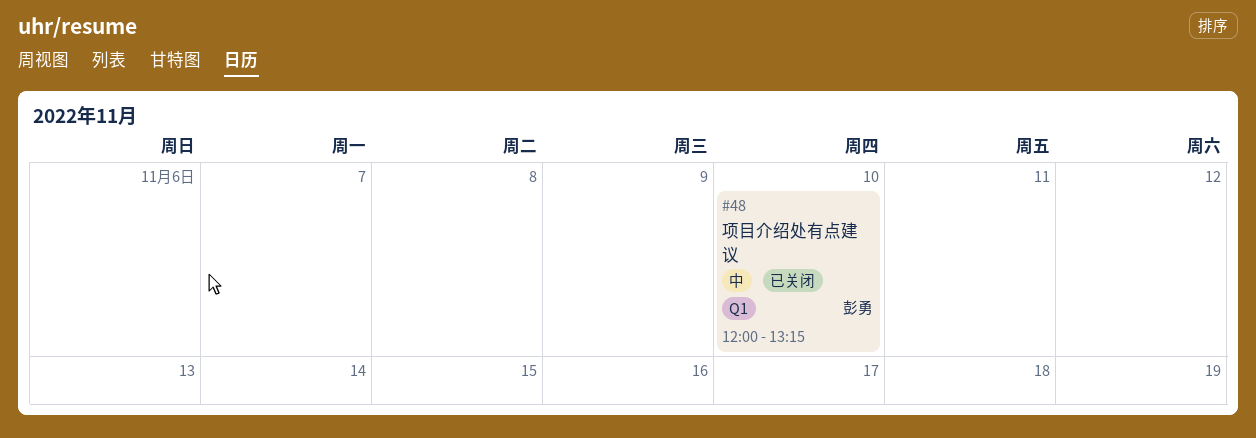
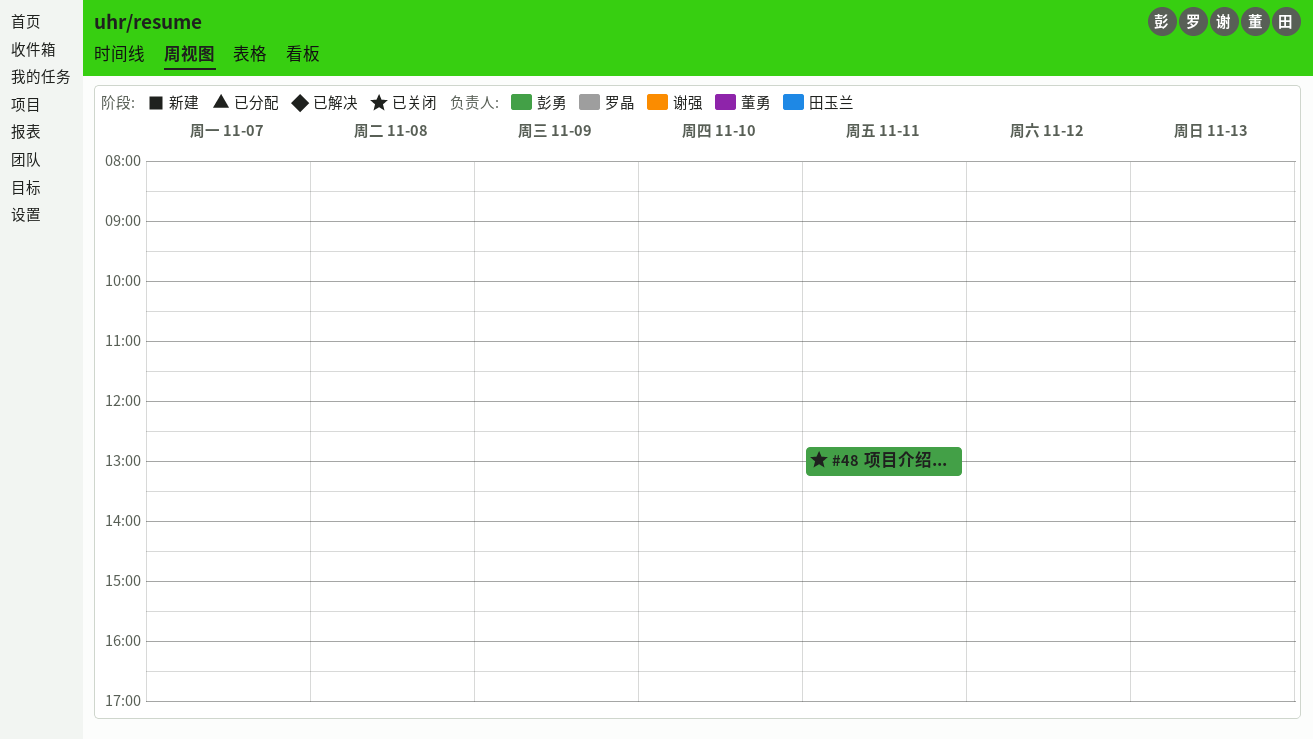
#48, day: Nov 10 -> Nov 11
#48, begins: 12:00 -> 12:45

